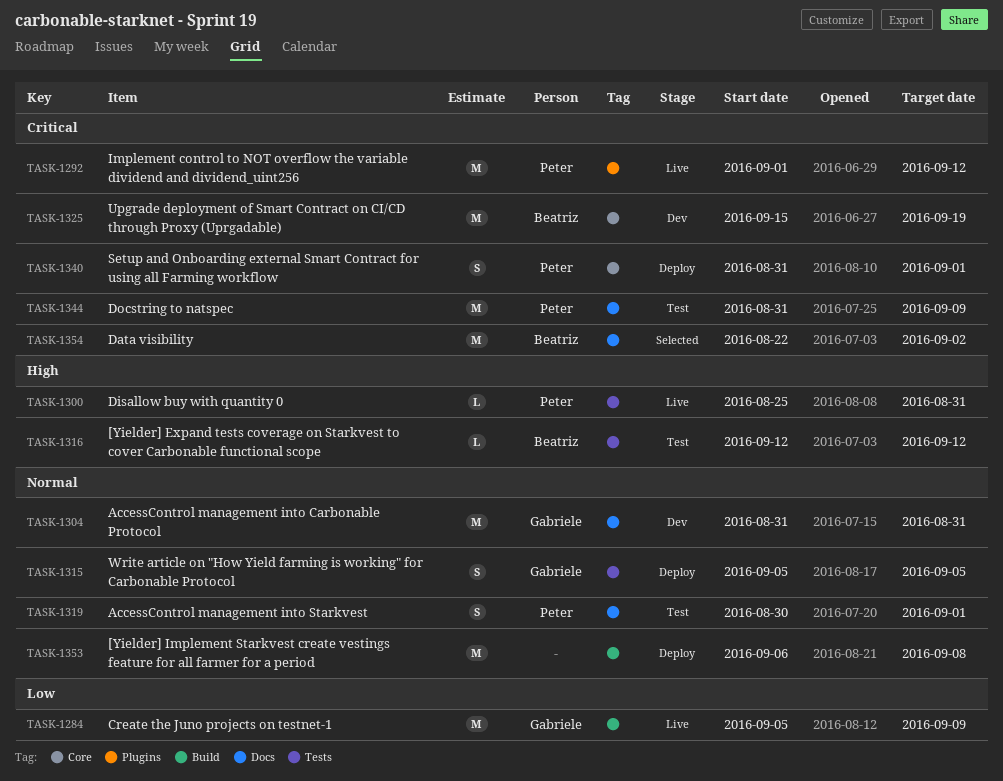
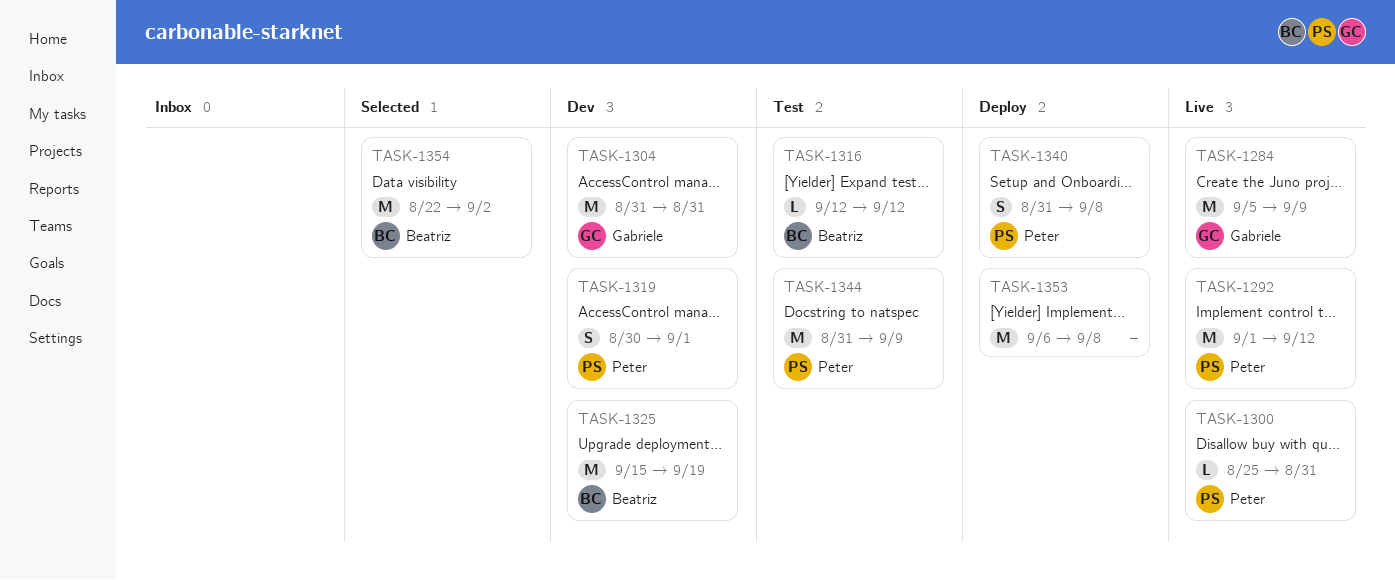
TASK-1315: present -> none
TASK-1319, status: Test -> Dev
TASK-1340, due: Sep 1 -> Sep 8

